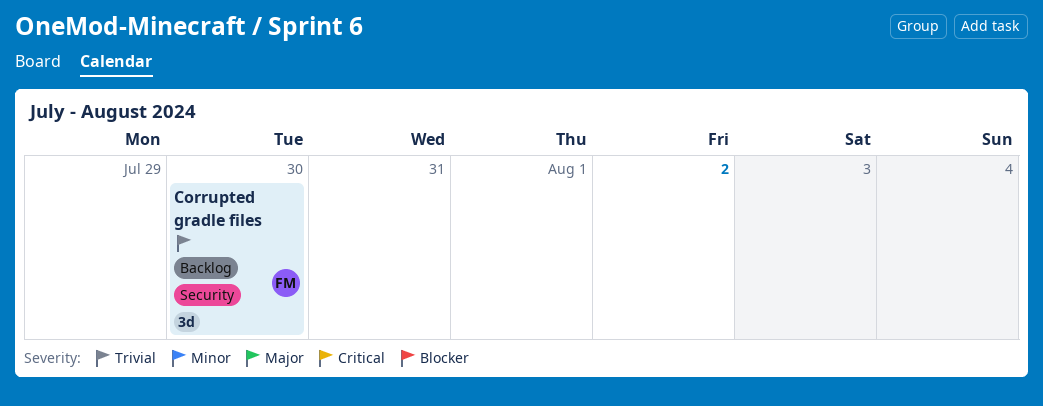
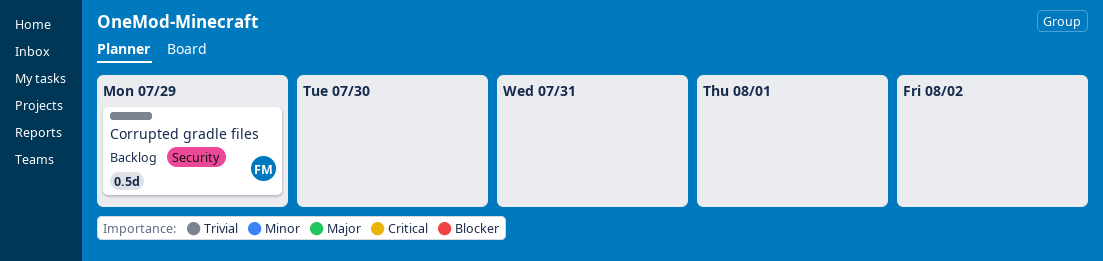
Corrupted gradle files, estimate: 3d -> 0.5d
Corrupted gradle files, due: Jul 30 -> Jul 29

